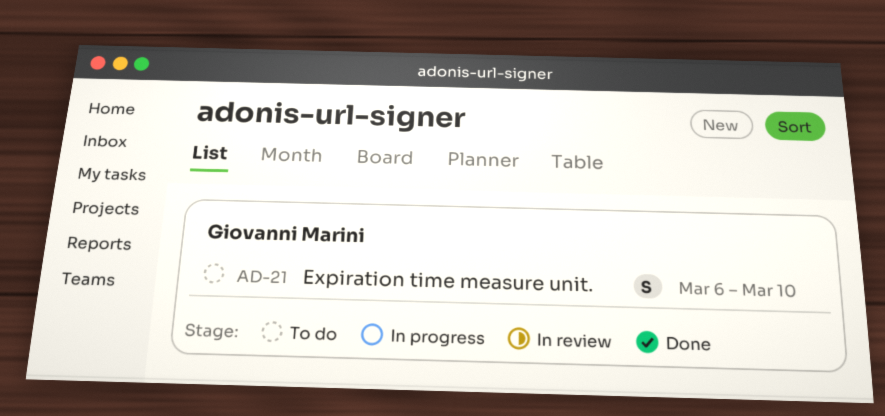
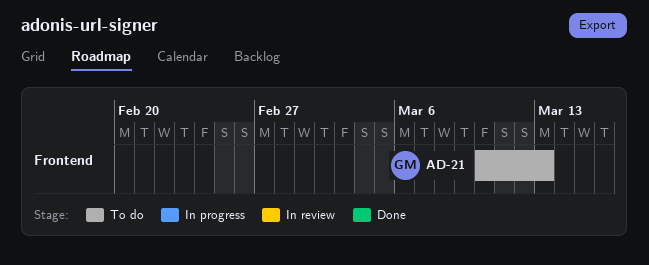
AD-21, start: Mar 6 -> Mar 10
AD-21, due: Mar 10 -> Mar 13

